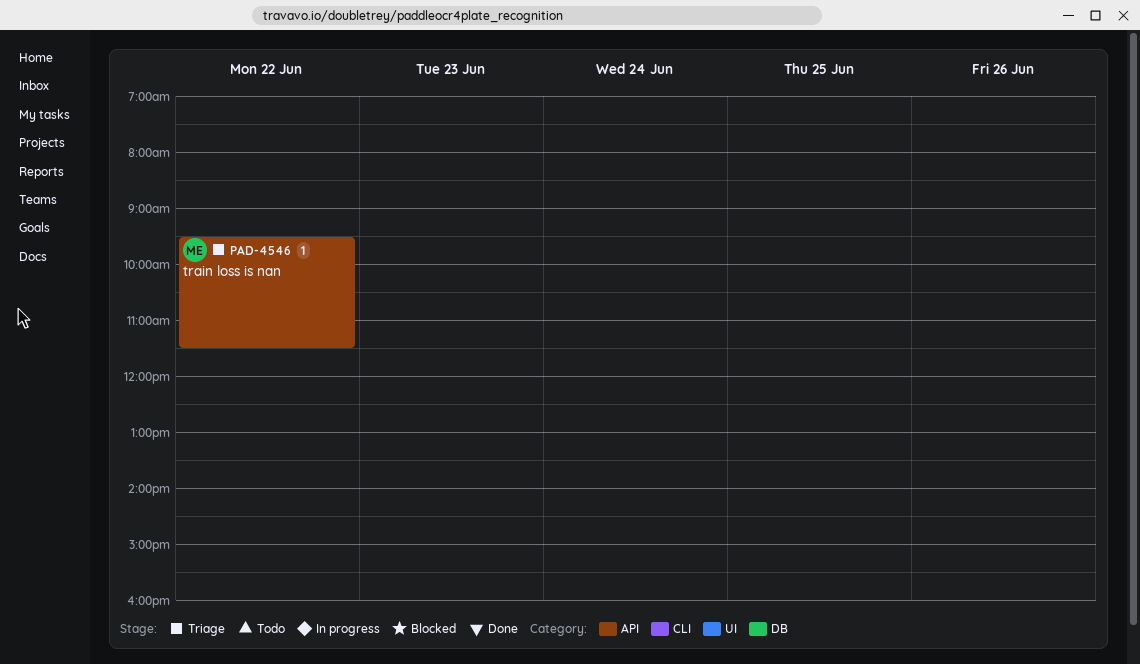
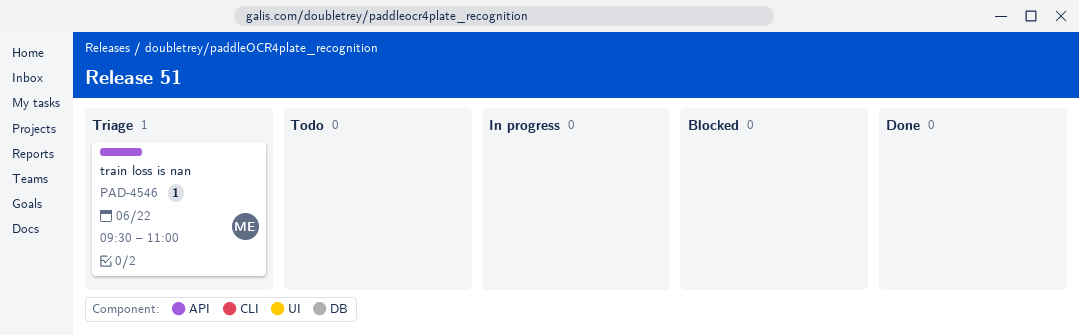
PAD-4546, ends: 11:30 -> 11:00

